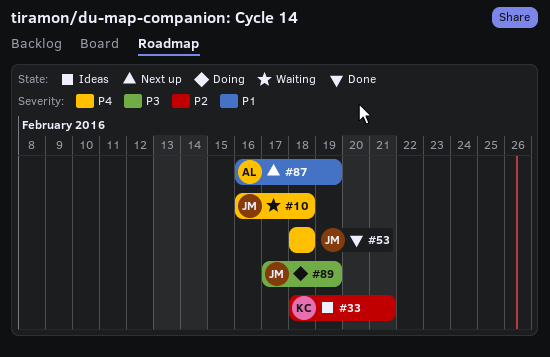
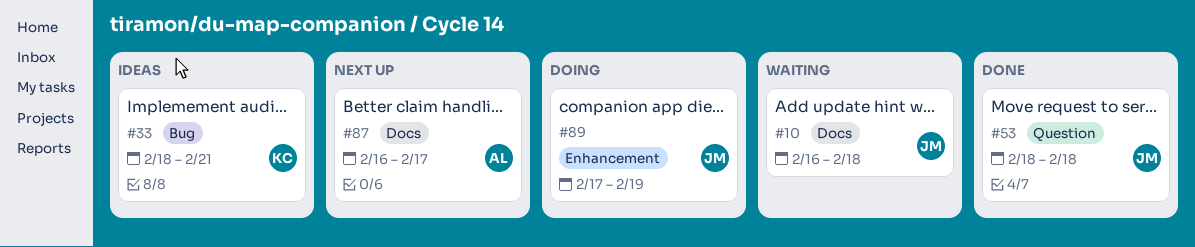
#87, due: Feb 19 -> Feb 17

